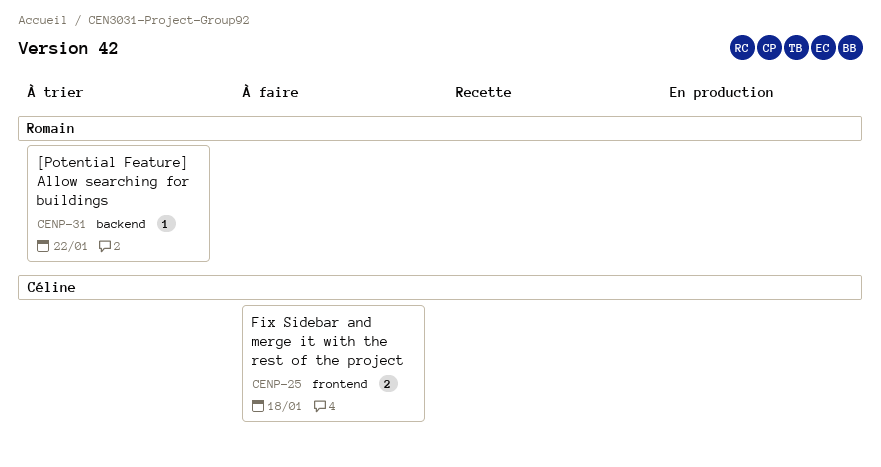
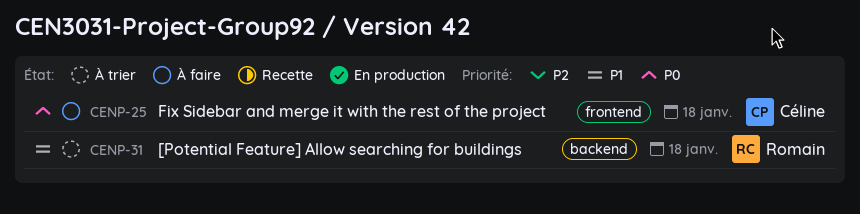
CENP-31, due: Jan 22 -> Jan 18

